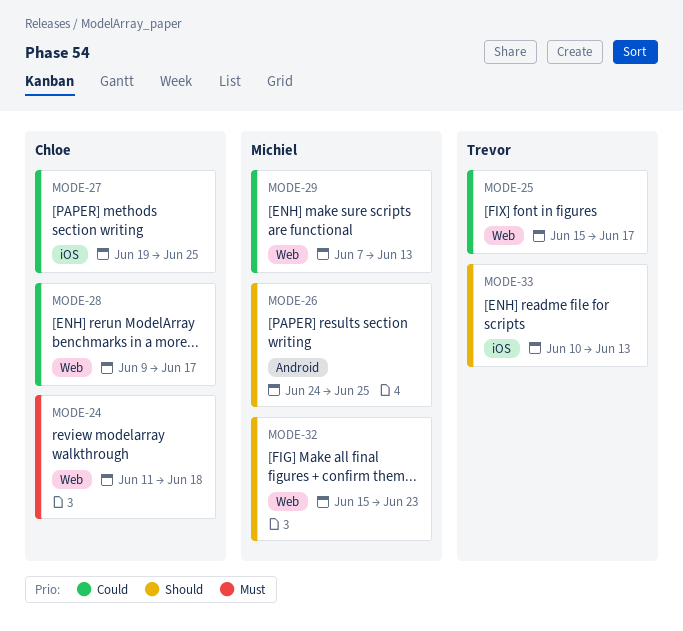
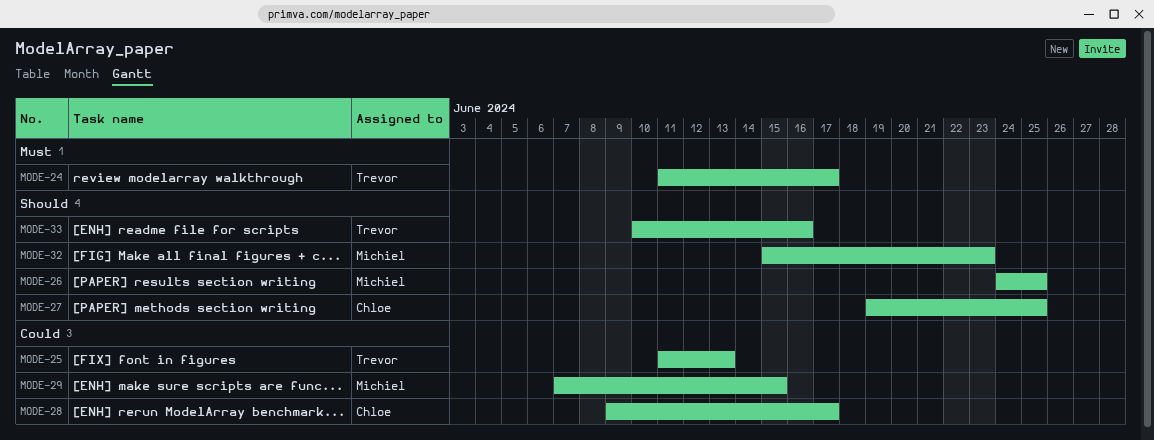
MODE-24, owner: Chloe -> Trevor
MODE-24, due: Jun 18 -> Jun 17
MODE-25, start: Jun 15 -> Jun 11
MODE-25, due: Jun 17 -> Jun 13
MODE-27, priority: Could -> Should
MODE-29, due: Jun 13 -> Jun 15
MODE-33, due: Jun 13 -> Jun 16

